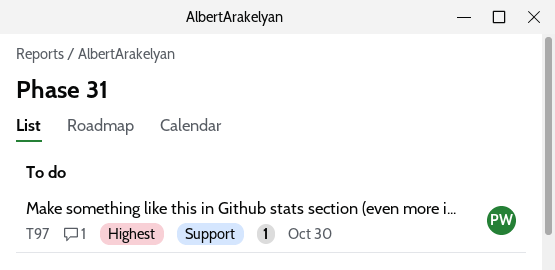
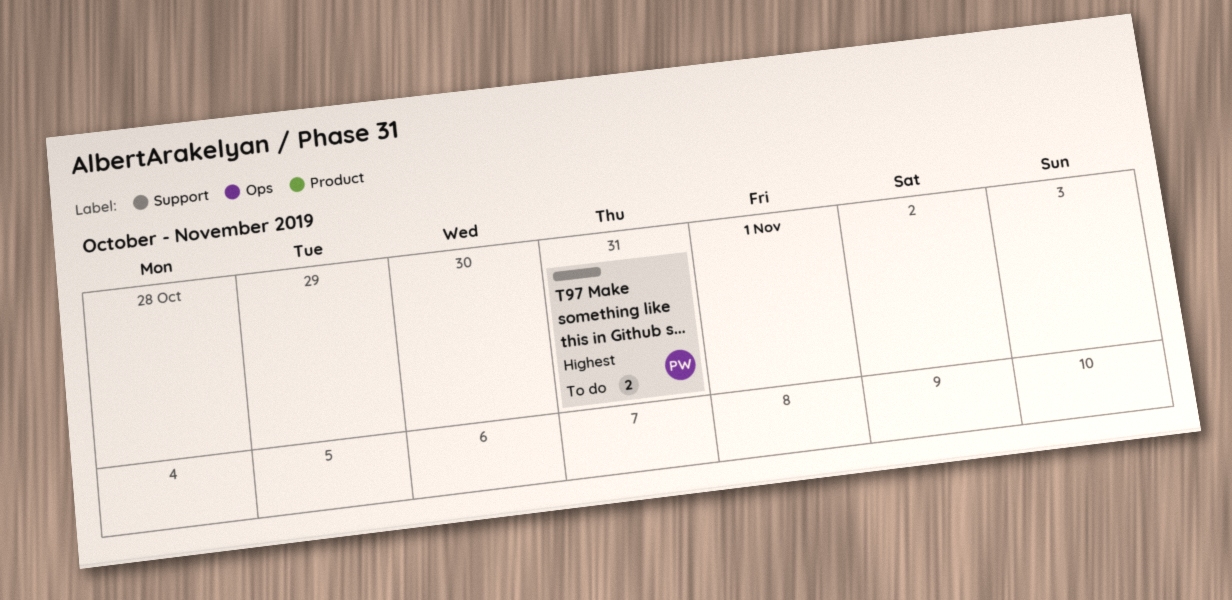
T97, estimate: 1 -> 2
T97, due: Oct 30 -> Oct 31

